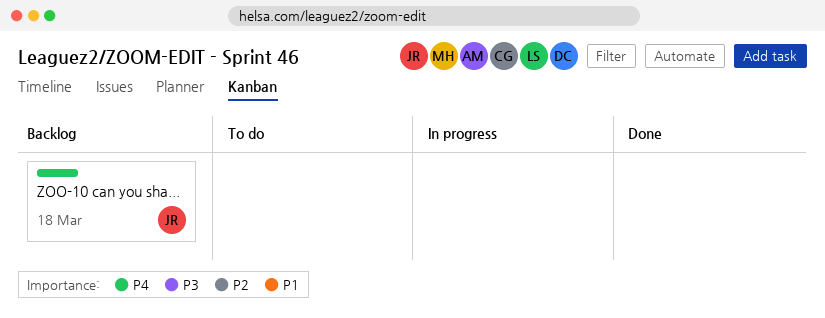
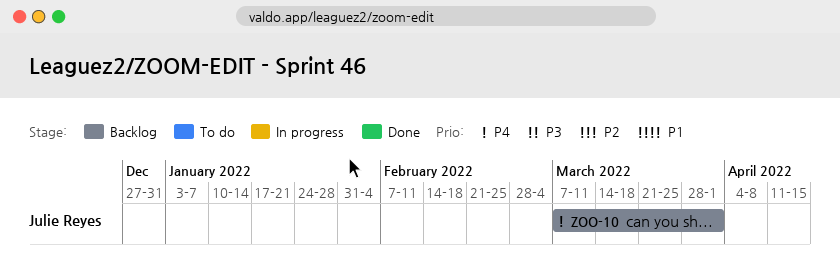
ZOO-10, due: Mar 18 -> Apr 1

